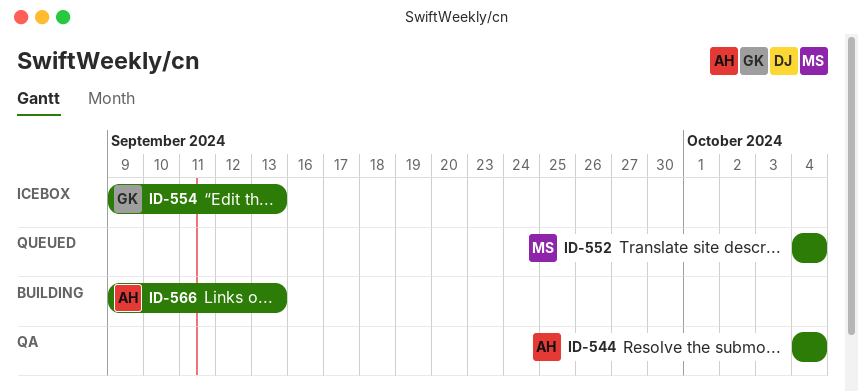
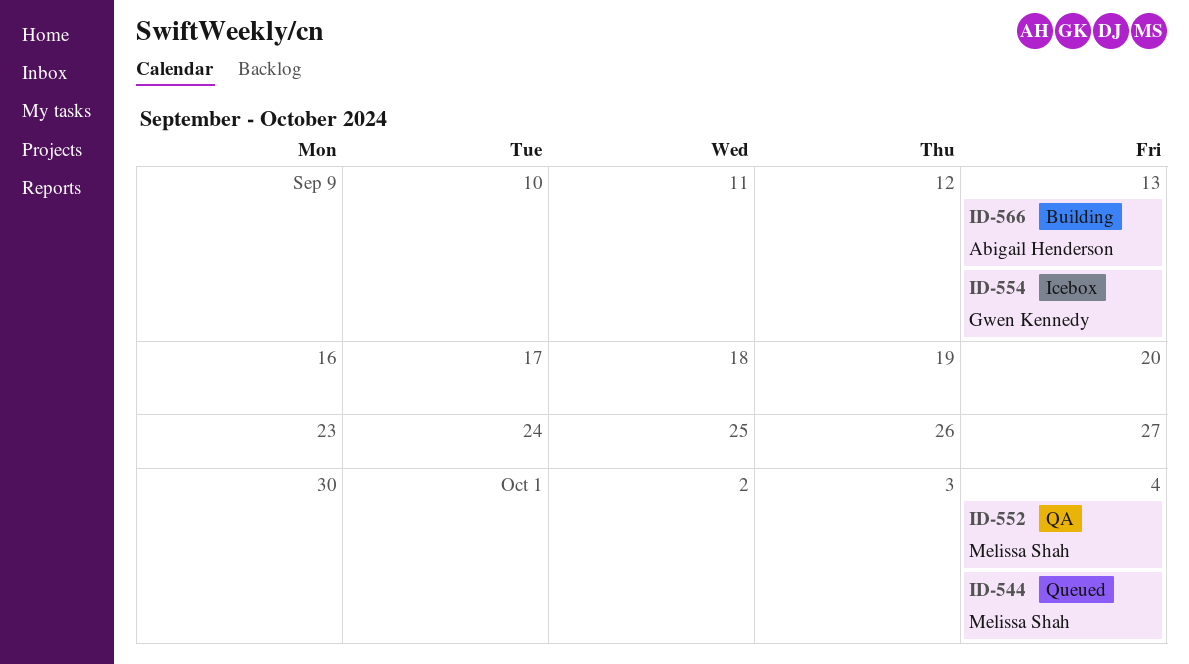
ID-544, status: QA -> Queued
ID-544, owner: Abigail Henderson -> Melissa Shah
ID-552, status: Queued -> QA

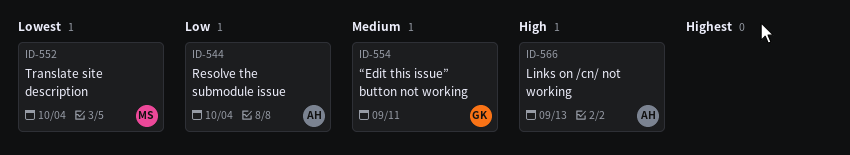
ID-544, owner: Melissa Shah -> Abigail Henderson
ID-554, due: Sep 13 -> Sep 11

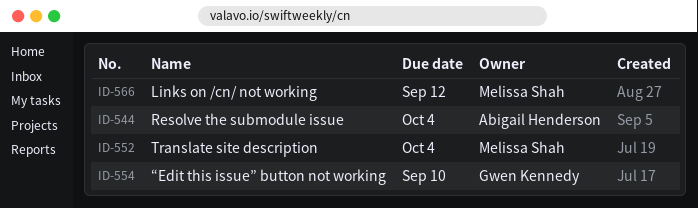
ID-554, due: Sep 11 -> Sep 10
ID-566, owner: Abigail Henderson -> Melissa Shah
ID-566, due: Sep 13 -> Sep 12

